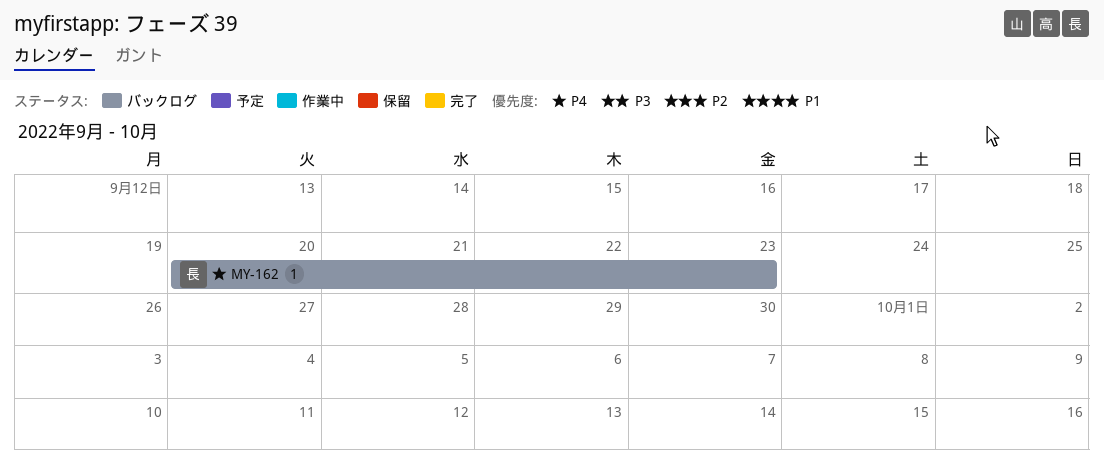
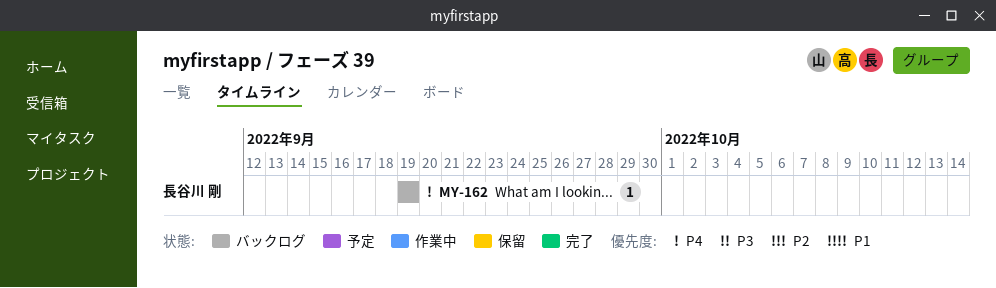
MY-162, start: Sep 20 -> Sep 19
MY-162, due: Sep 23 -> Sep 19

